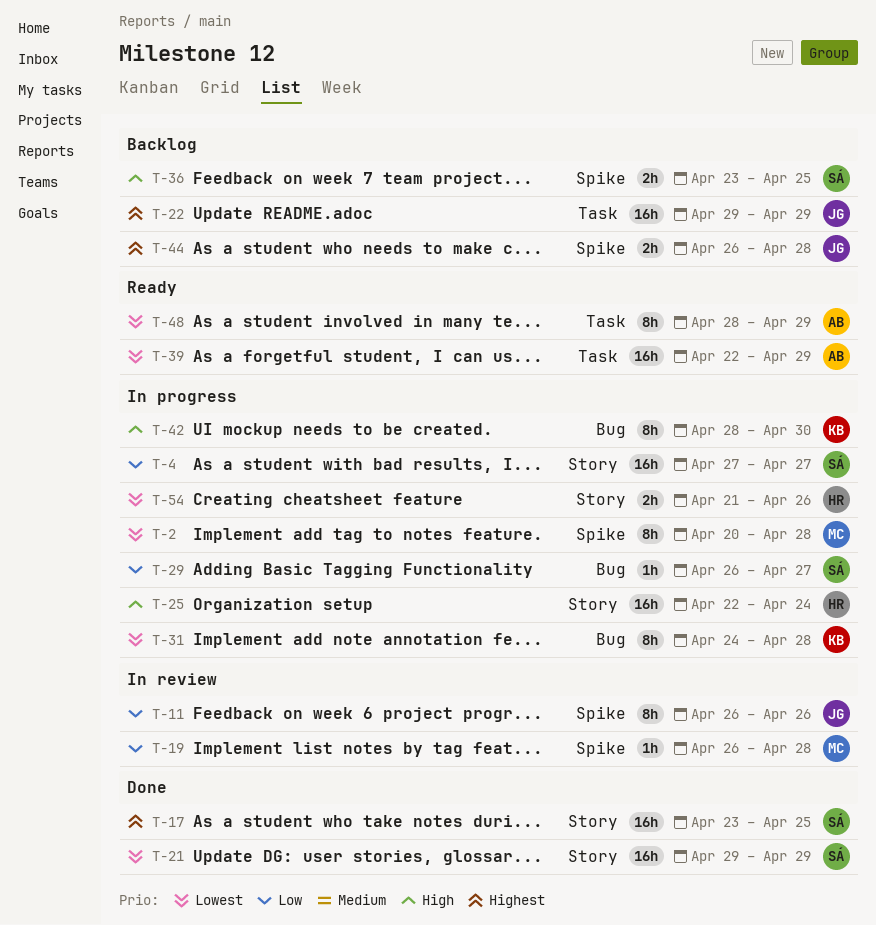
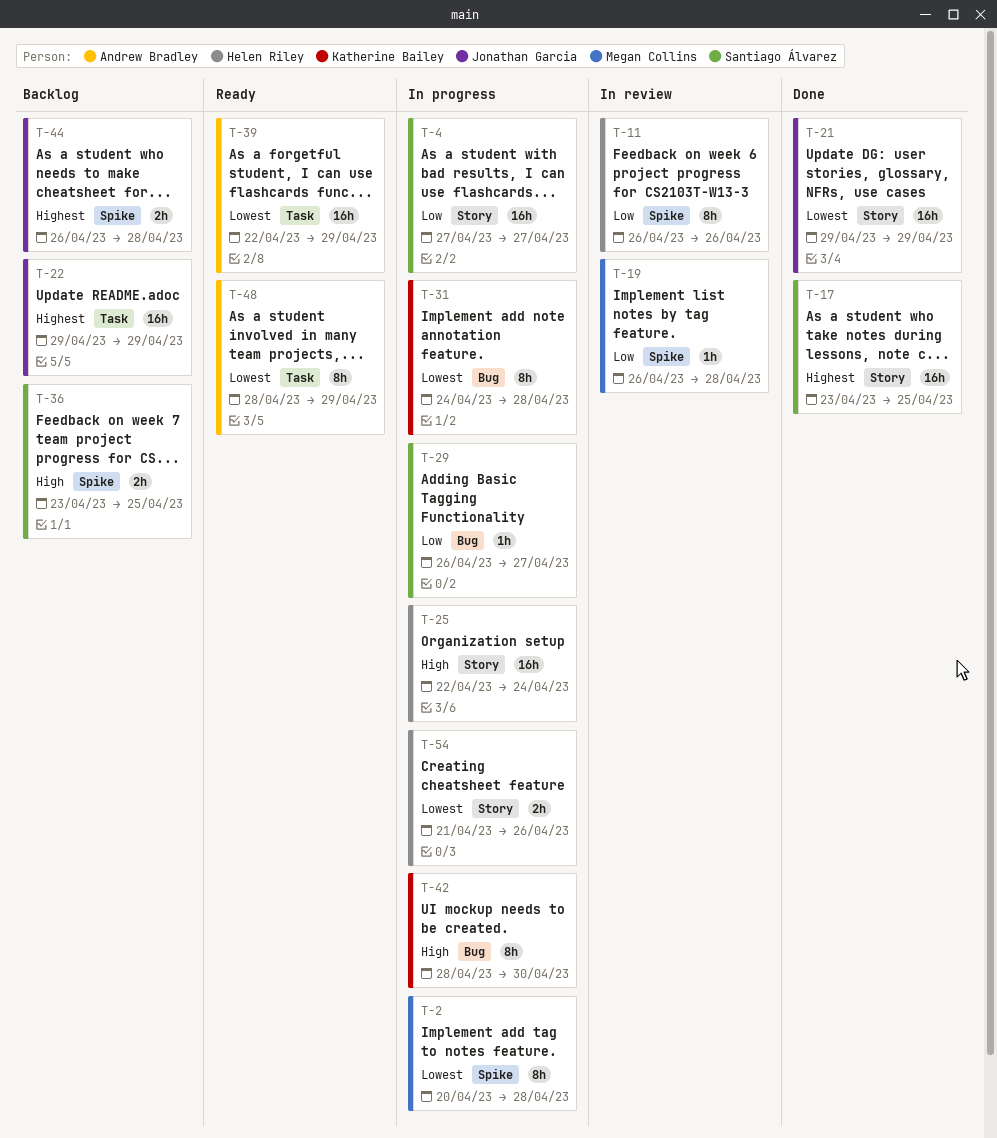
T-11, owner: Jonathan Garcia -> Helen Riley
T-21, owner: Santiago Álvarez -> Jonathan Garcia

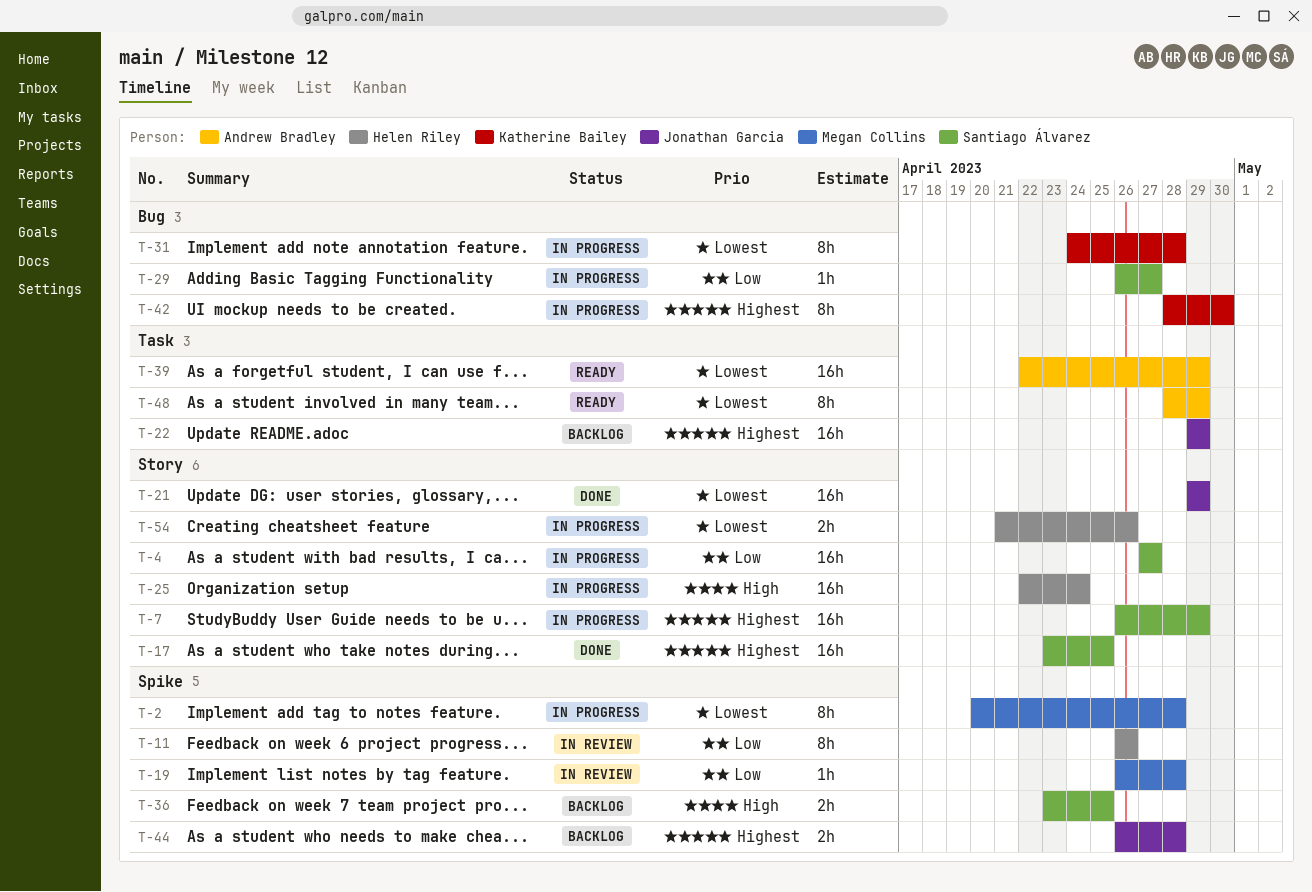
T-7: none -> present
T-42, priority: High -> Highest

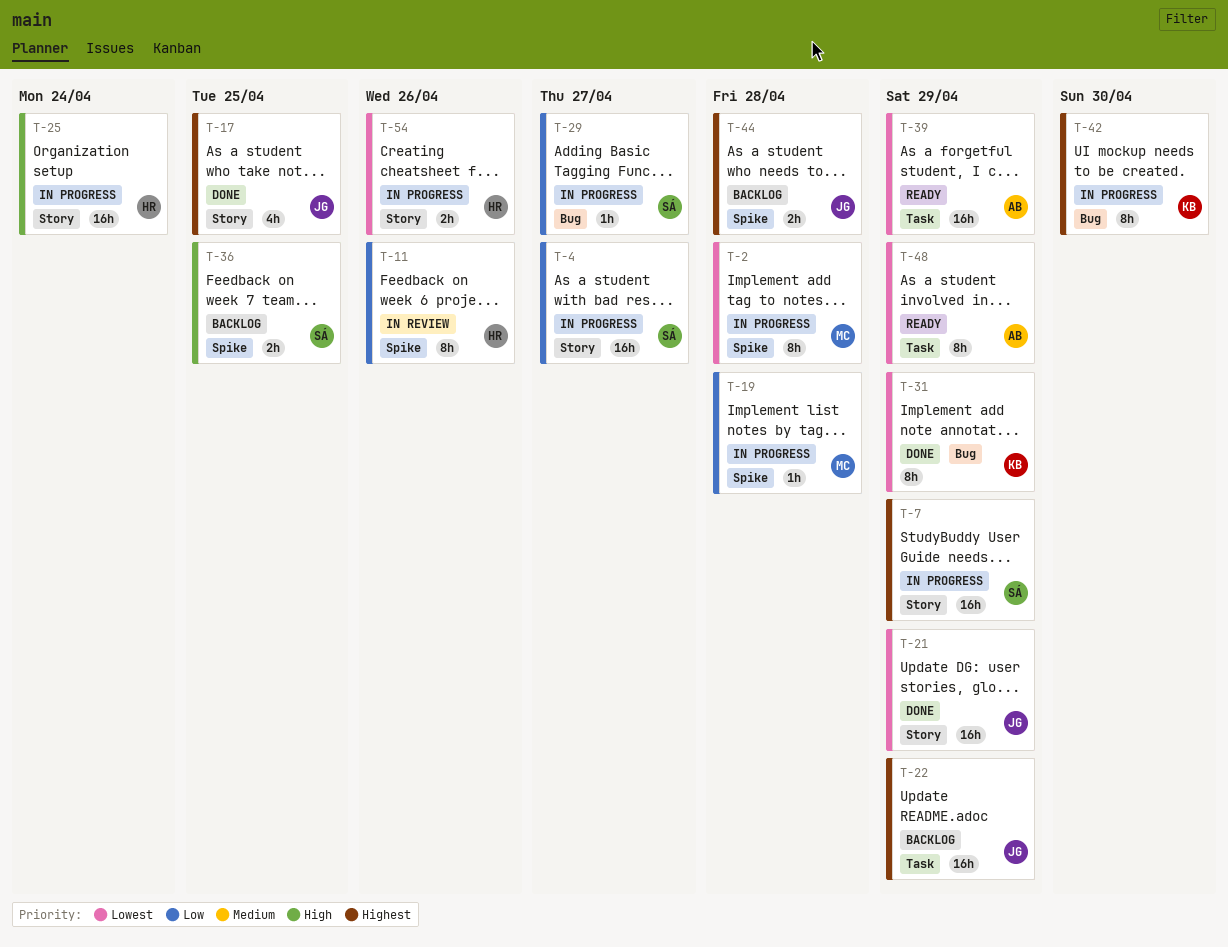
T-17, owner: Santiago Álvarez -> Jonathan Garcia
T-17, estimate: 16h -> 4h
T-19, status: In review -> In progress
T-31, status: In progress -> Done
T-31, due: Apr 28 -> Apr 29

